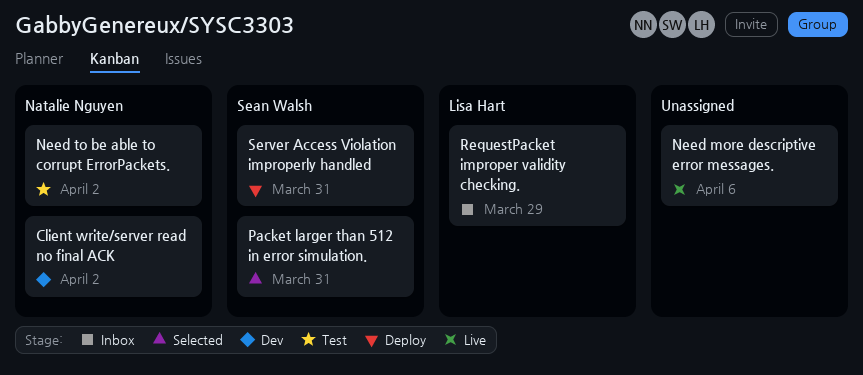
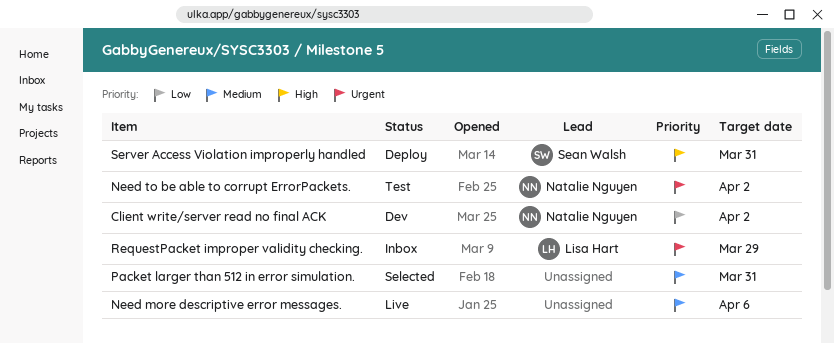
Packet larger than 512 in error simulation., owner: Sean Walsh -> none

